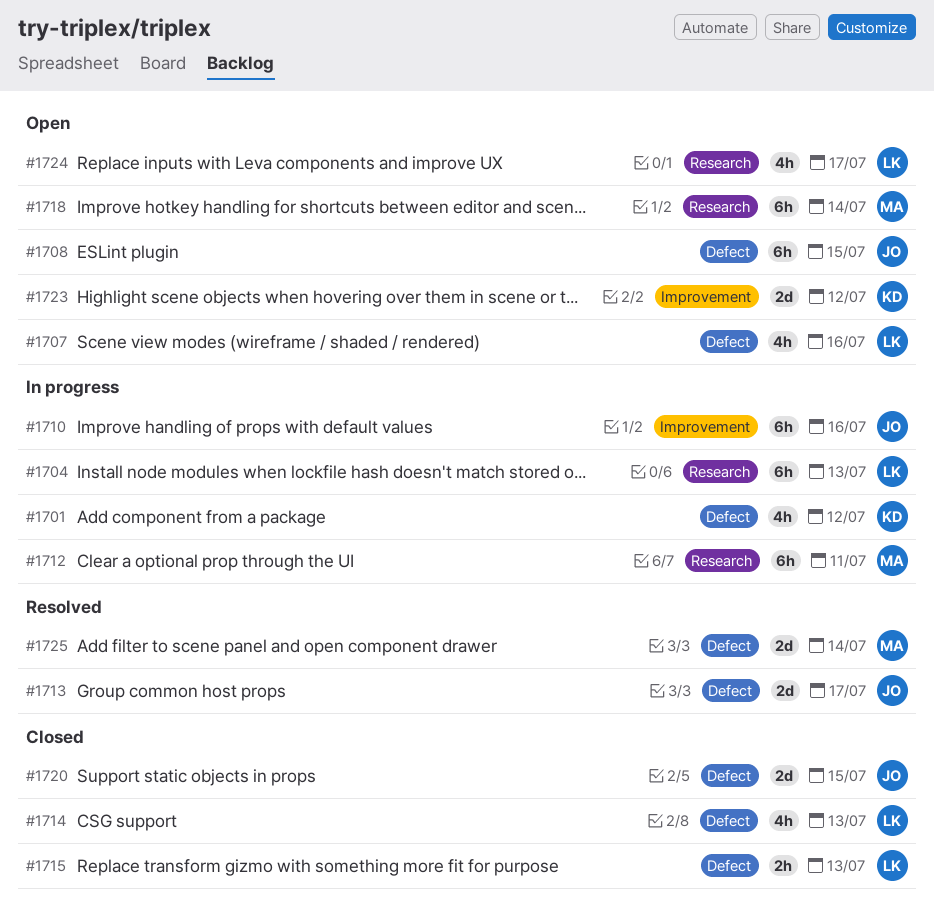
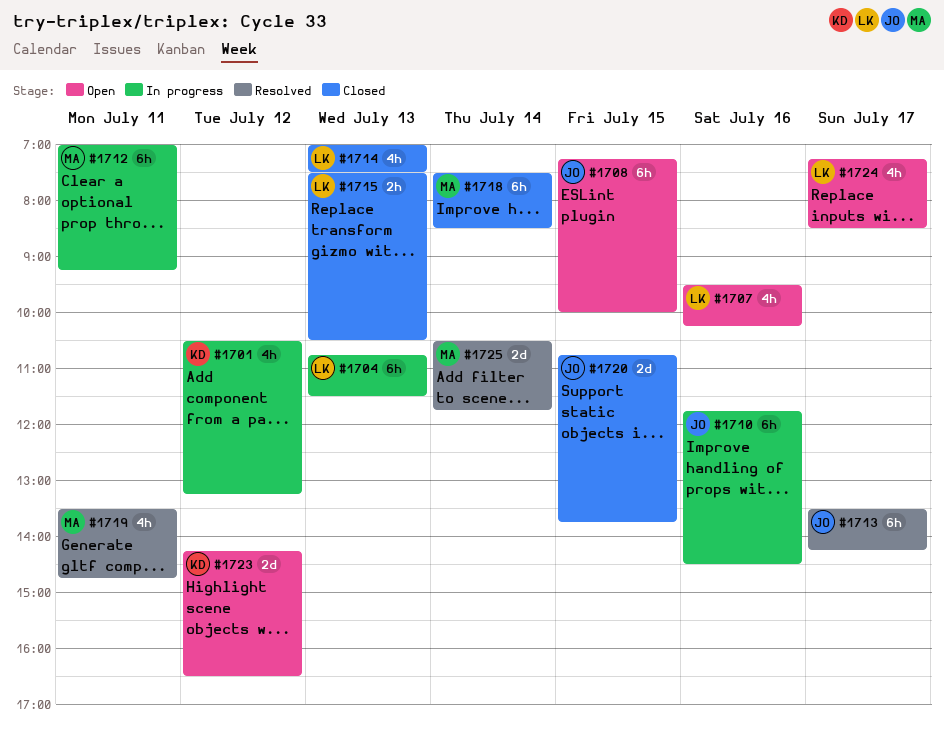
#1713, estimate: 2d -> 6h
#1718, status: Open -> Closed
#1719: none -> present

